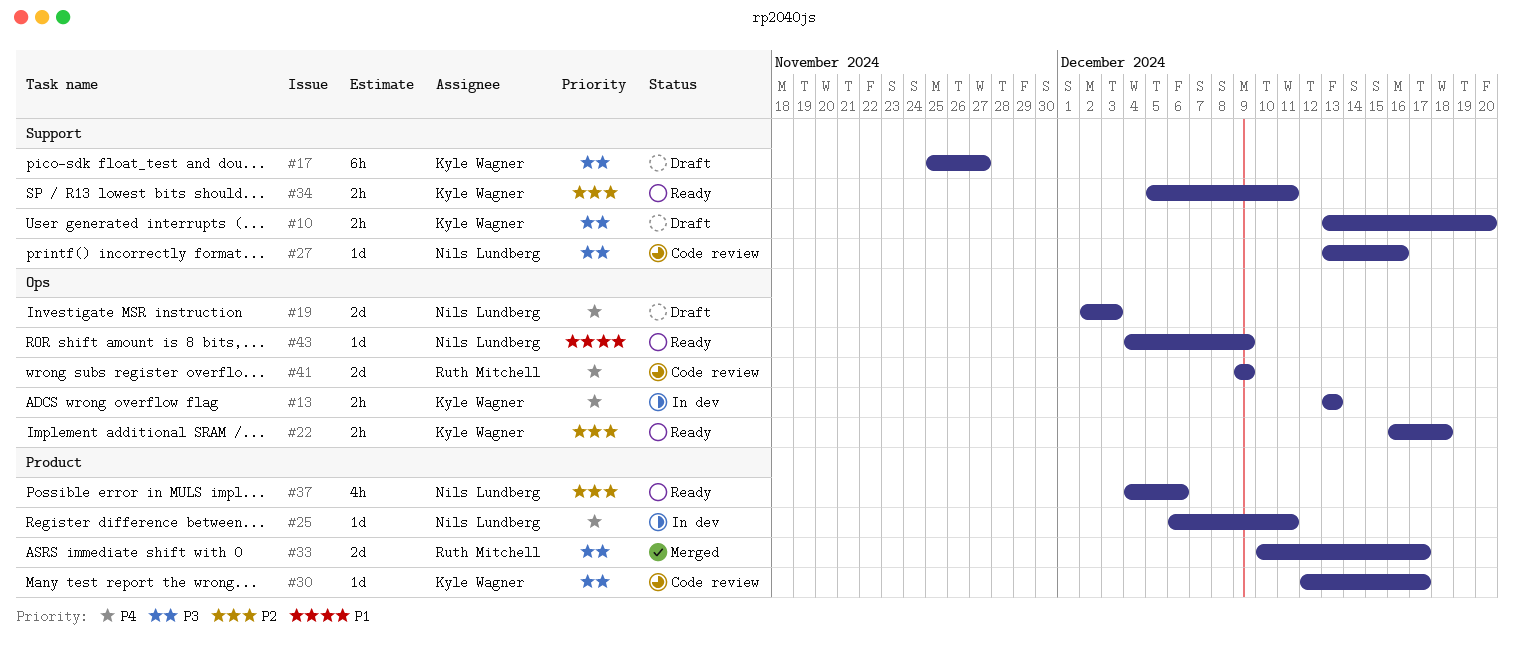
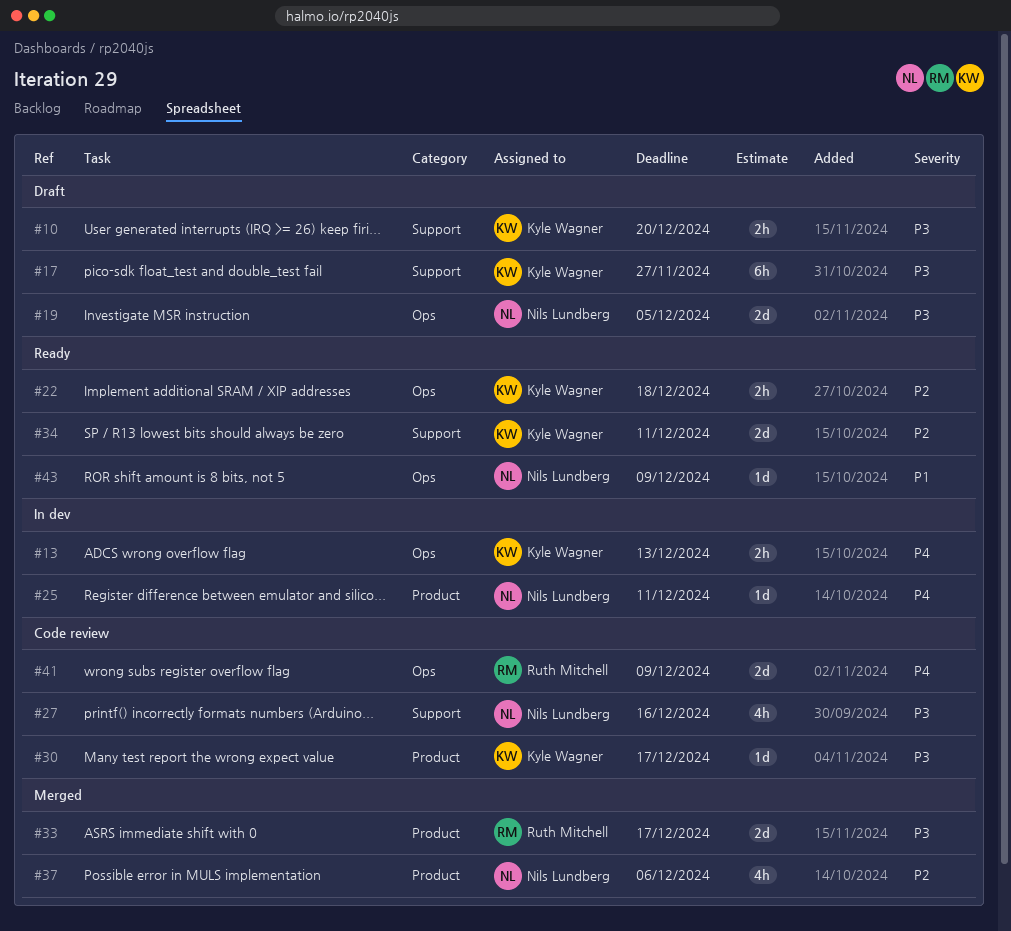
#19, priority: P4 -> P3
#19, due: Dec 3 -> Dec 5
#27, estimate: 1d -> 4h
#34, estimate: 2h -> 2d
#37, status: Ready -> Merged

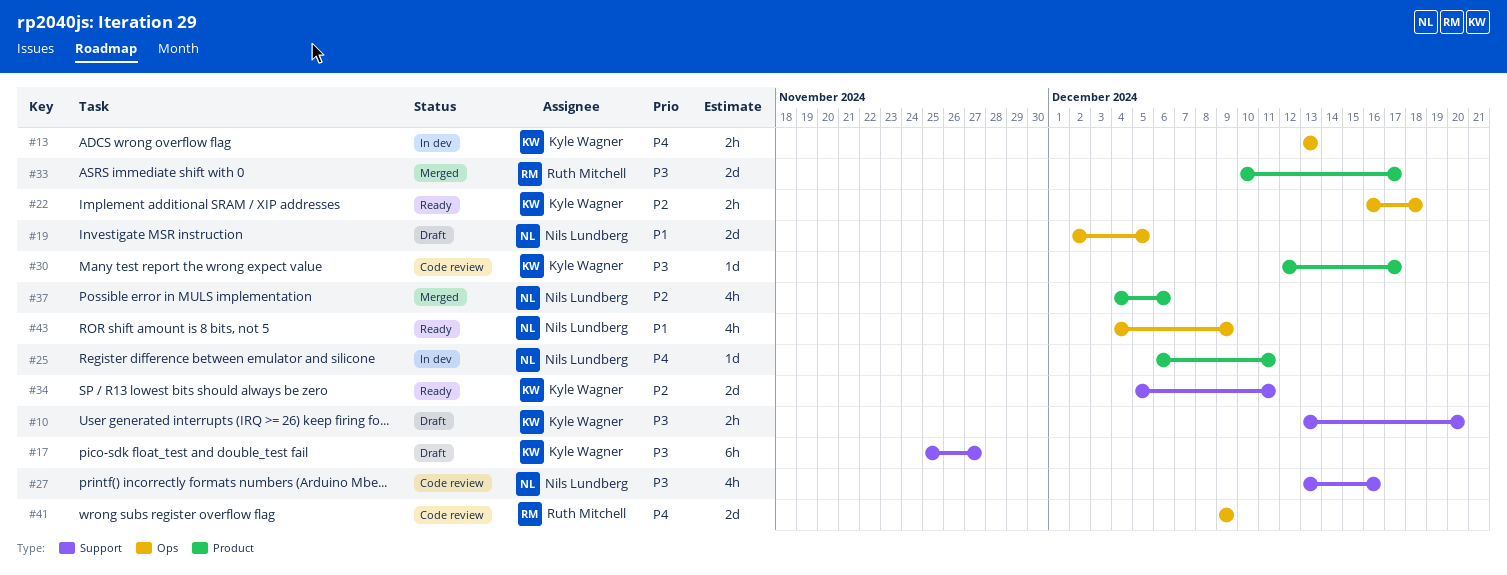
#19, priority: P3 -> P1
#43, estimate: 1d -> 4h

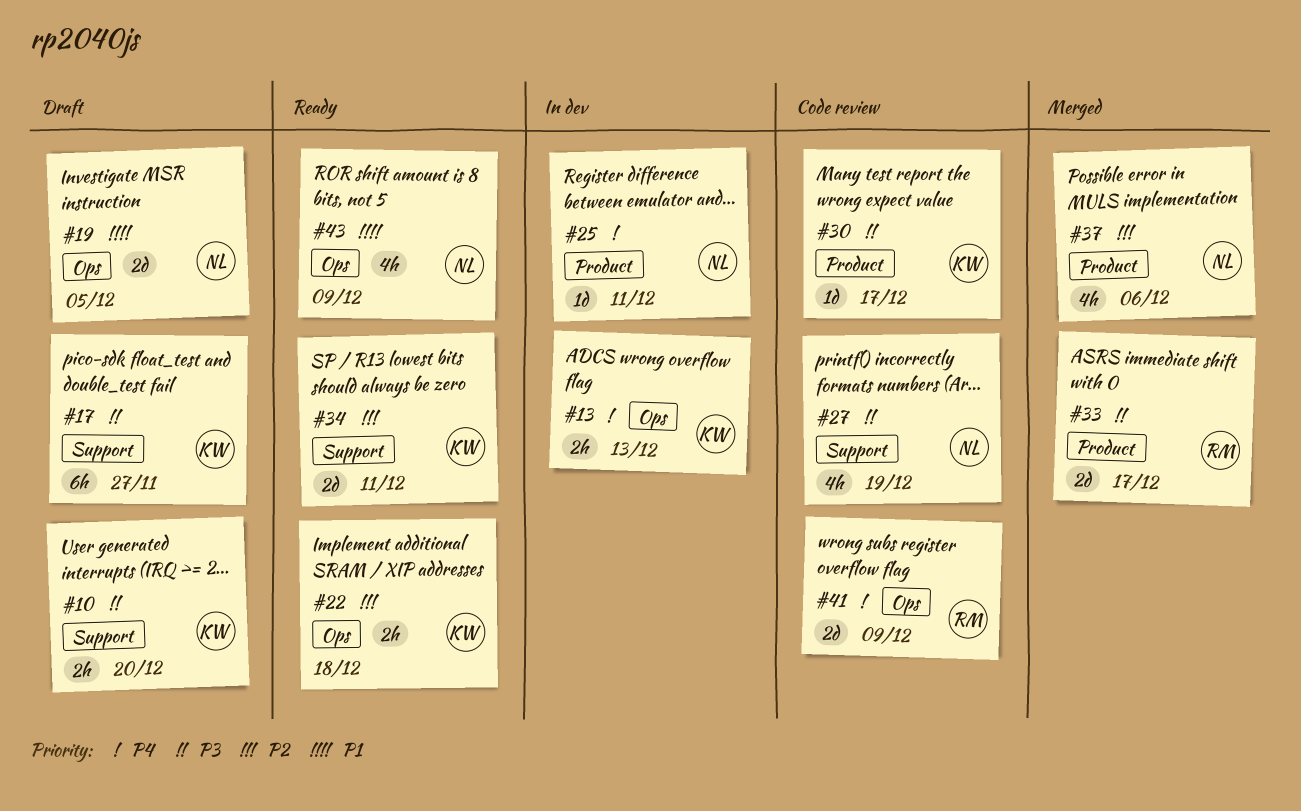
#27, due: Dec 16 -> Dec 19

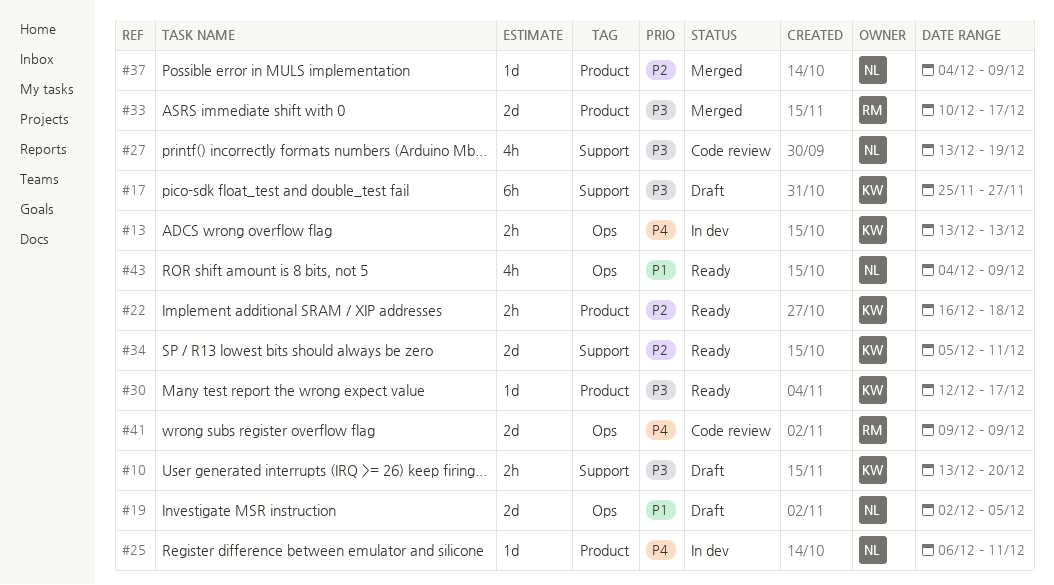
#22, label: Ops -> Product
#30, status: Code review -> Ready
#37, estimate: 4h -> 1d
#37, due: Dec 6 -> Dec 9

